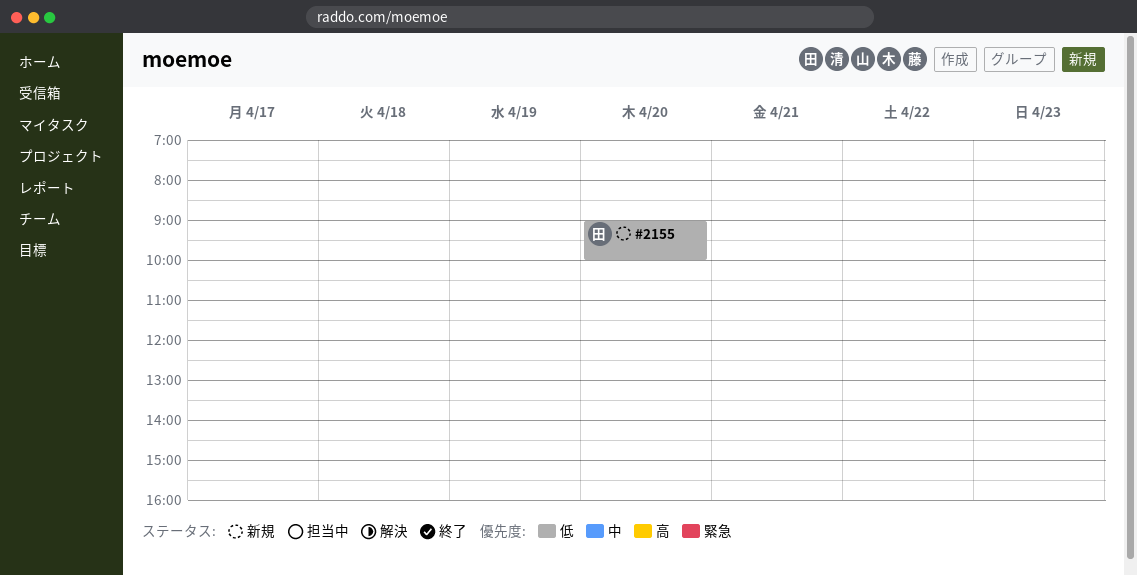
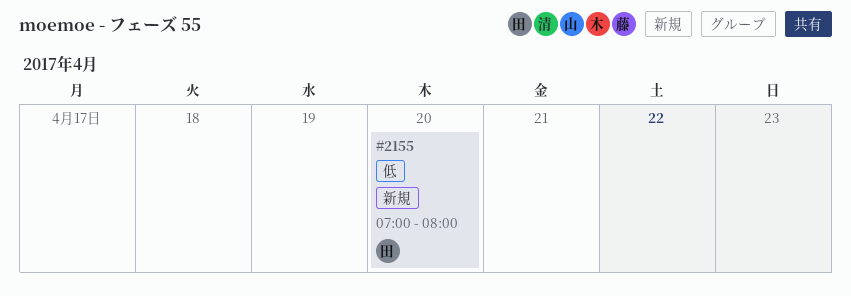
#2155, begins: 09:00 -> 07:00
#2155, ends: 10:00 -> 08:00

